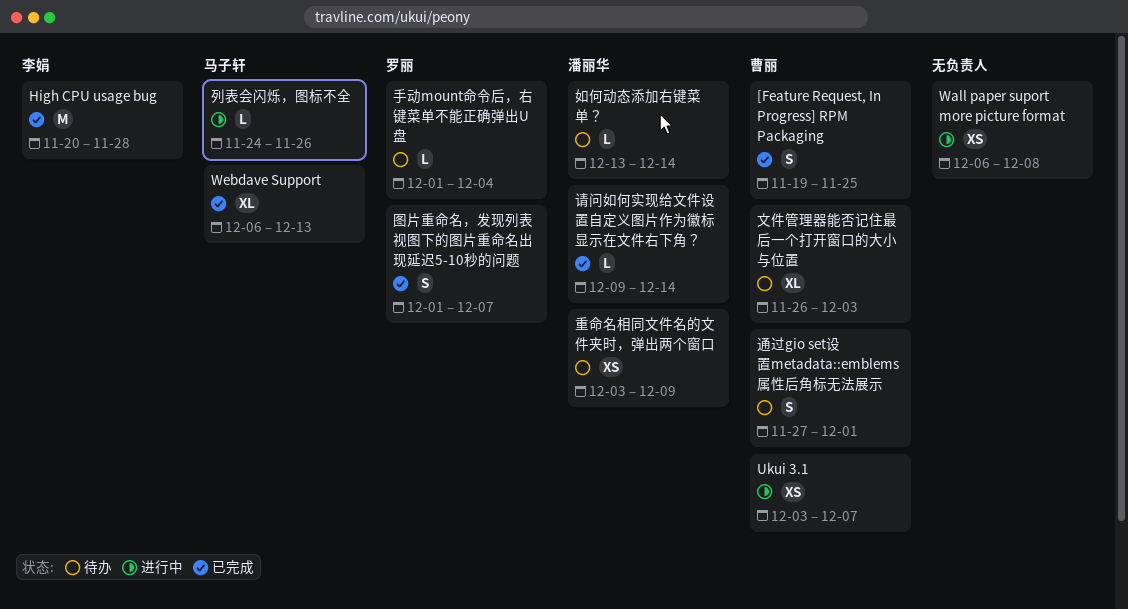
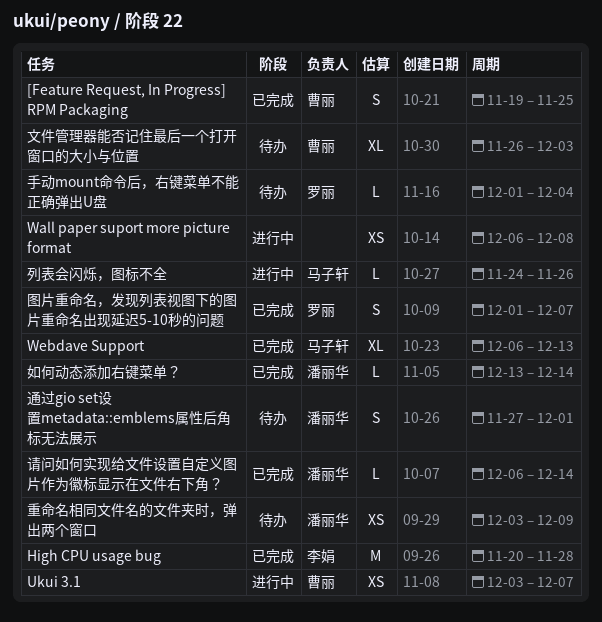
如何动态添加右键菜单？, status: 待办 -> 已完成
请问如何实现给文件设置自定义图片作为徽标显示在文件右下角？, start: Dec 9 -> Dec 6
通过gio set设置metadata::emblems属性后角标无法展示, owner: 曹丽 -> 潘丽华

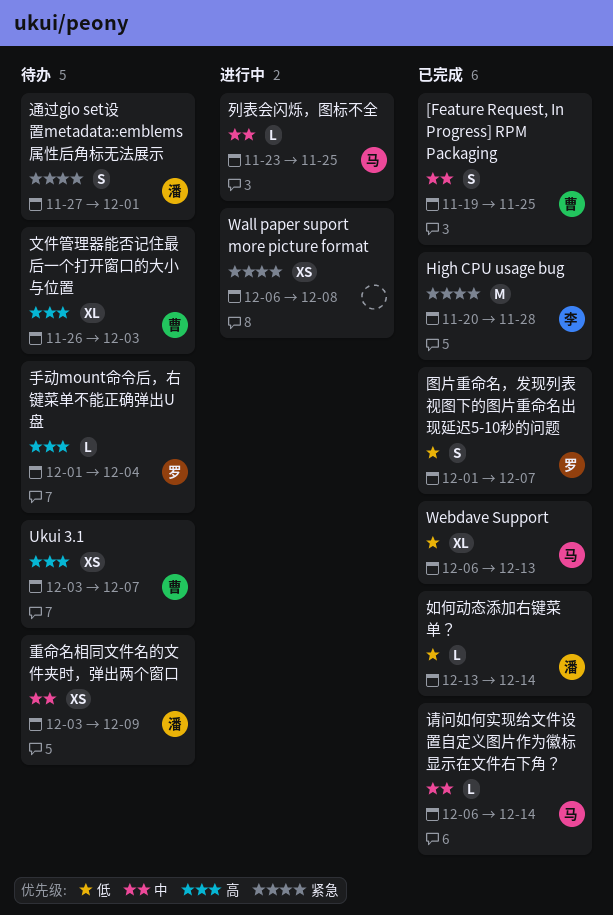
Ukui 3.1, status: 进行中 -> 待办
列表会闪烁，图标不全, start: Nov 24 -> Nov 23
列表会闪烁，图标不全, due: Nov 26 -> Nov 25
请问如何实现给文件设置自定义图片作为徽标显示在文件右下角？, owner: 潘丽华 -> 马子轩

